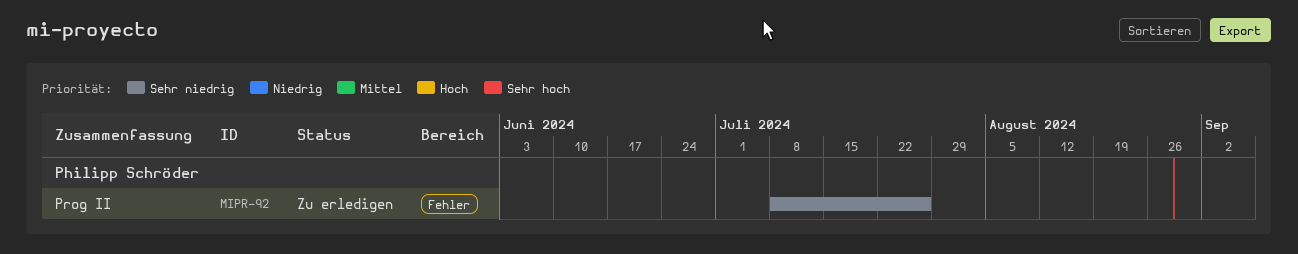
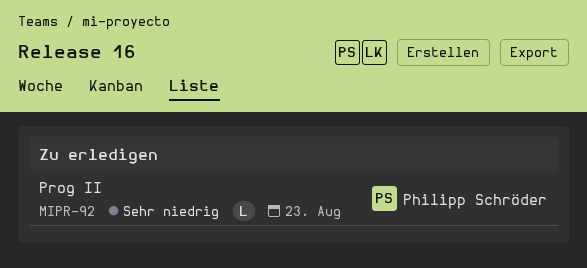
MIPR-92, due: Jul 26 -> Aug 23

